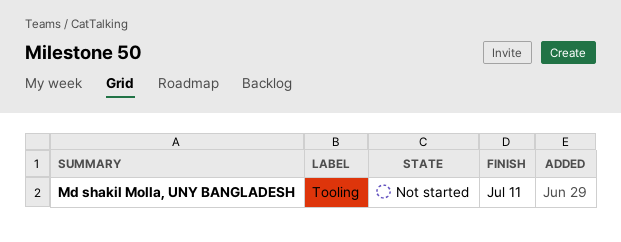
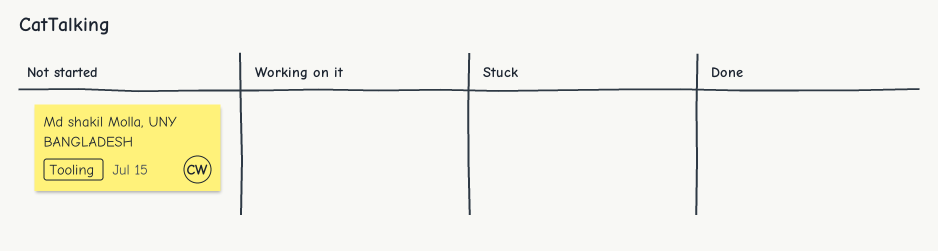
Md shakil Molla, UNY BANGLADESH, due: Jul 11 -> Jul 15

